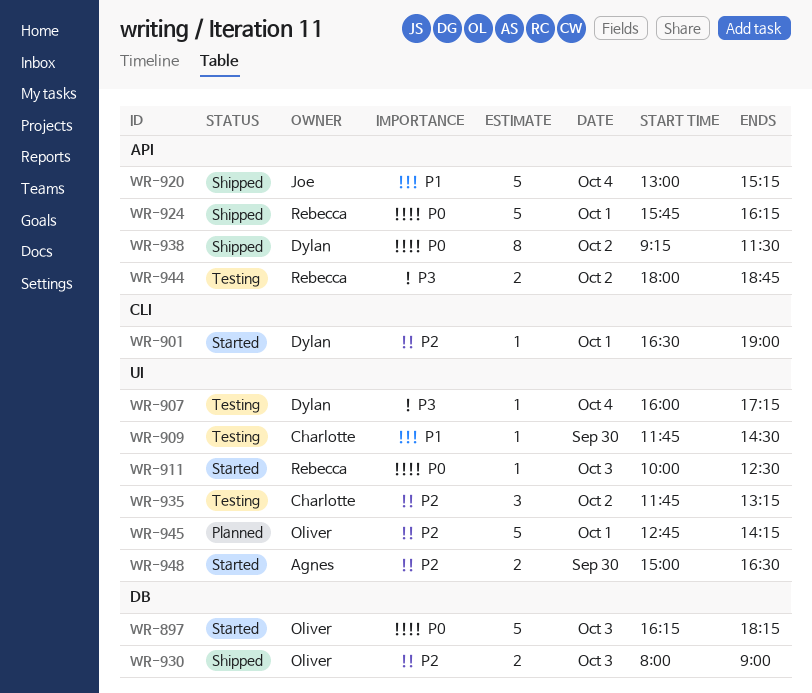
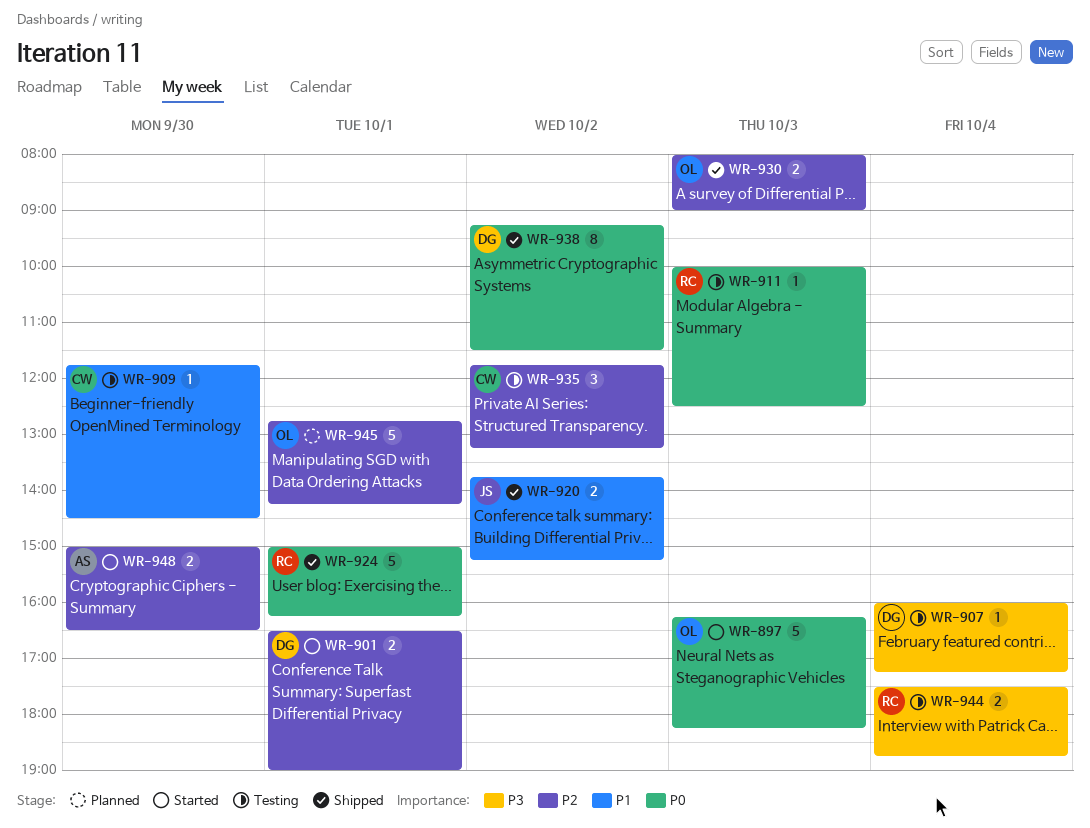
WR-901, estimate: 1 -> 2
WR-911, status: Started -> Testing
WR-920, estimate: 5 -> 2
WR-920, day: Oct 4 -> Oct 2
WR-920, begins: 13:00 -> 13:45
WR-924, begins: 15:45 -> 15:00
WR-944, day: Oct 2 -> Oct 4
WR-944, begins: 18:00 -> 17:30

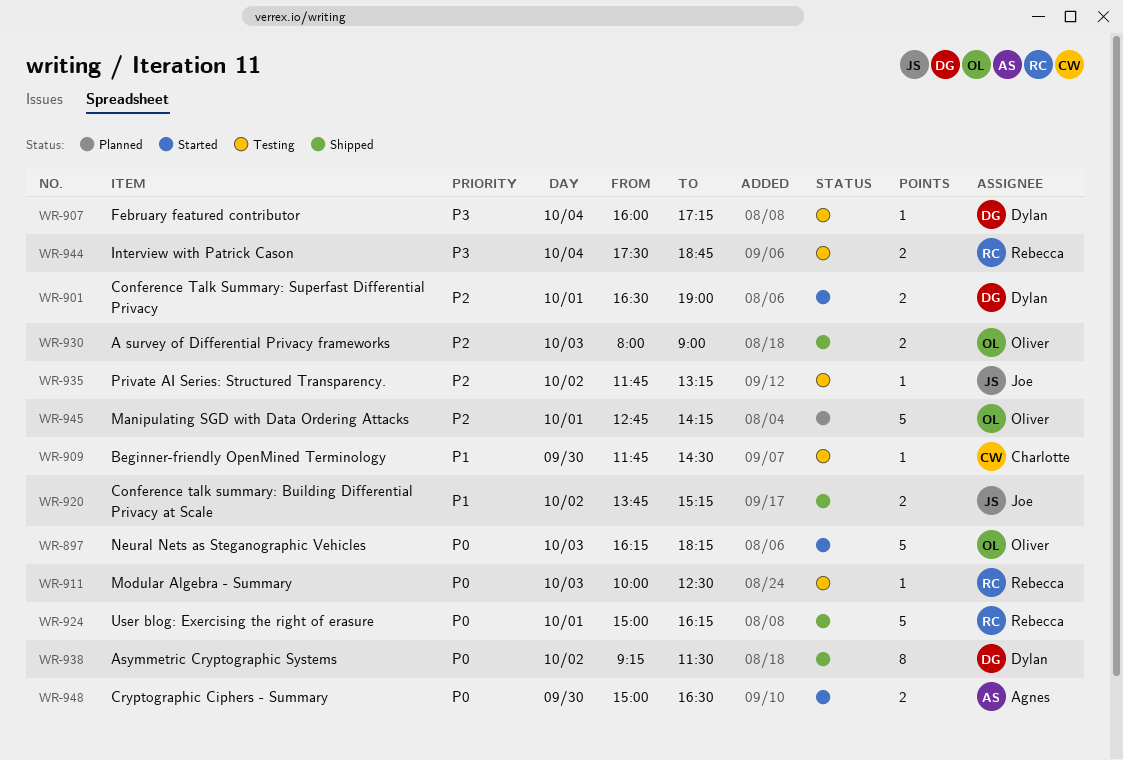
WR-935, owner: Charlotte -> Joe
WR-935, estimate: 3 -> 1
WR-948, priority: P2 -> P0

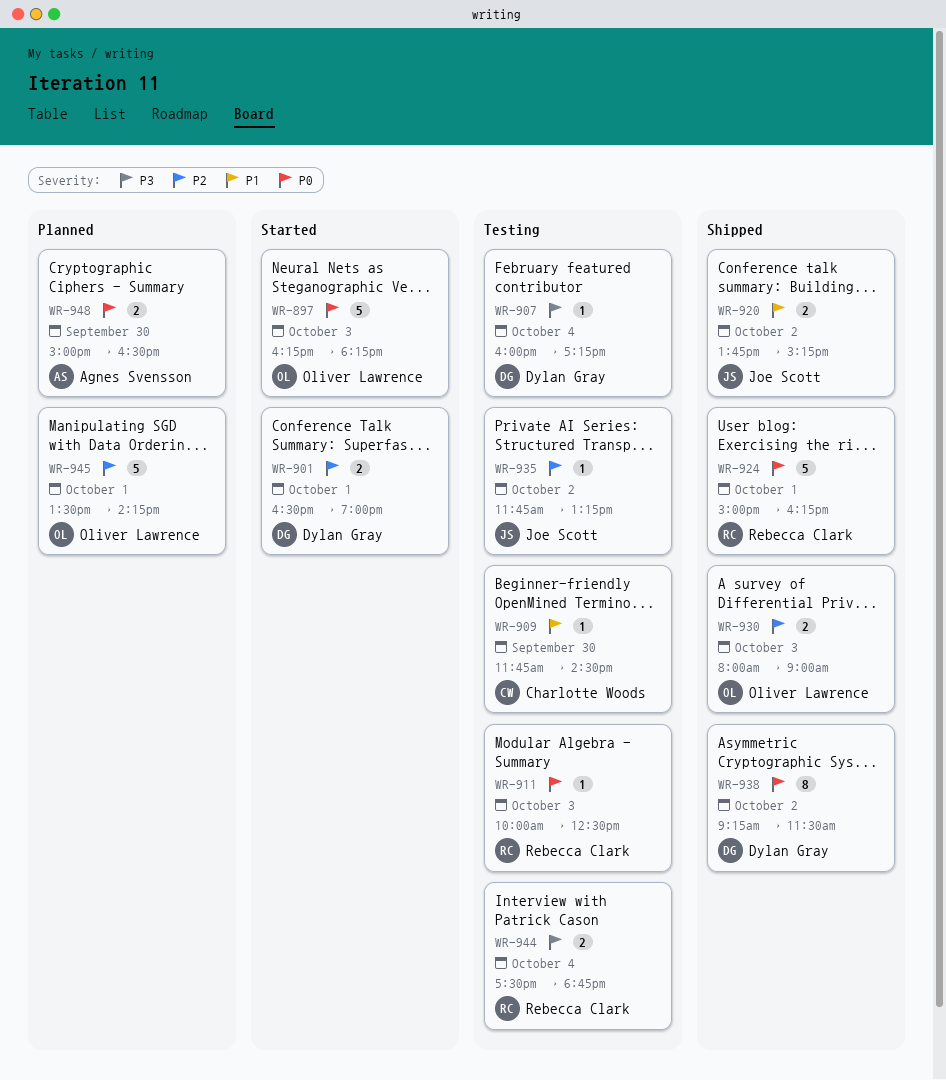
WR-945, begins: 12:45 -> 13:30
WR-948, status: Started -> Planned

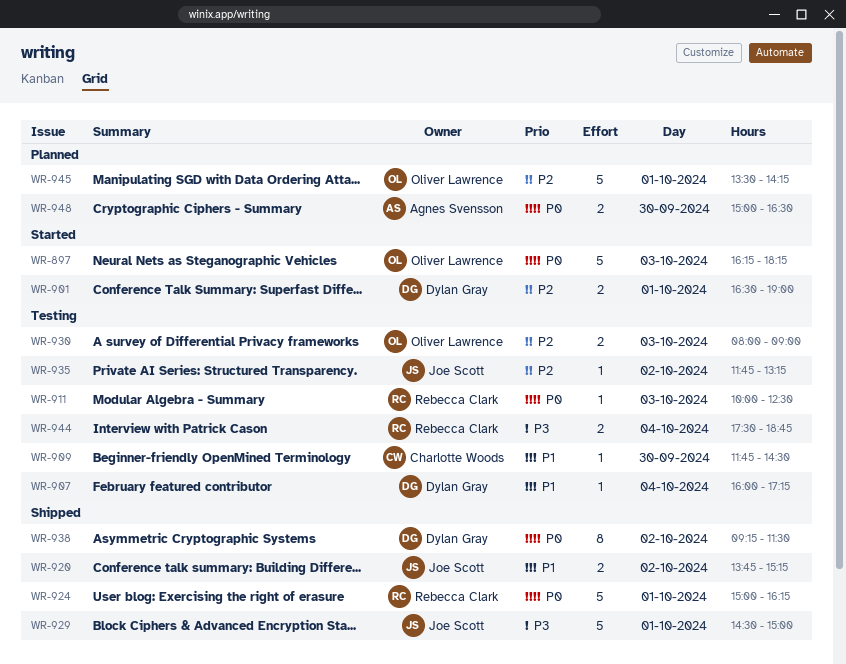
WR-907, priority: P3 -> P1
WR-929: none -> present
WR-930, status: Shipped -> Testing

